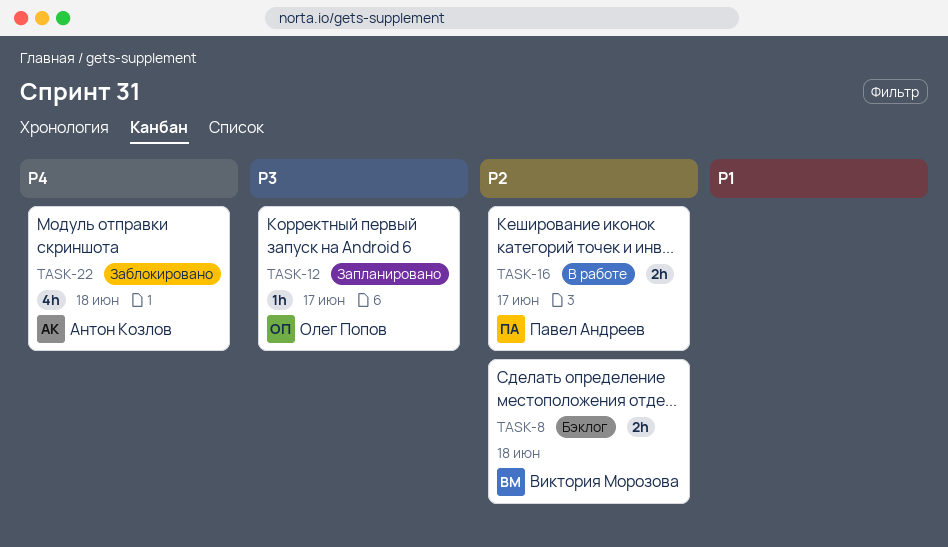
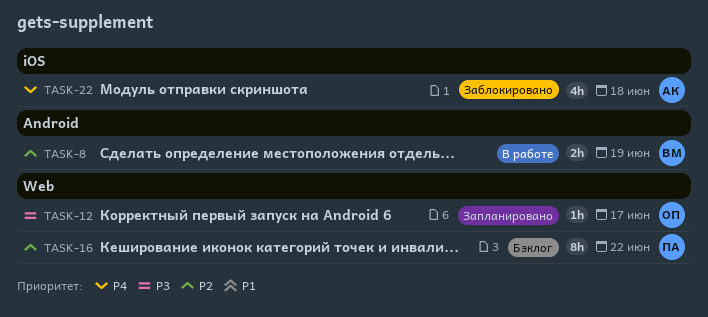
TASK-8, status: Бэклог -> В работе
TASK-8, due: Jun 18 -> Jun 19
TASK-16, status: В работе -> Бэклог
TASK-16, estimate: 2h -> 8h
TASK-16, due: Jun 17 -> Jun 22

